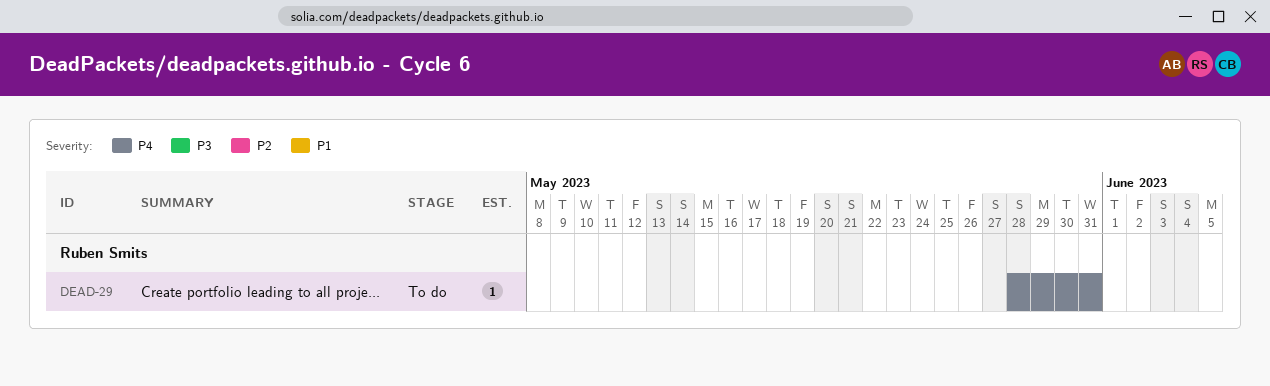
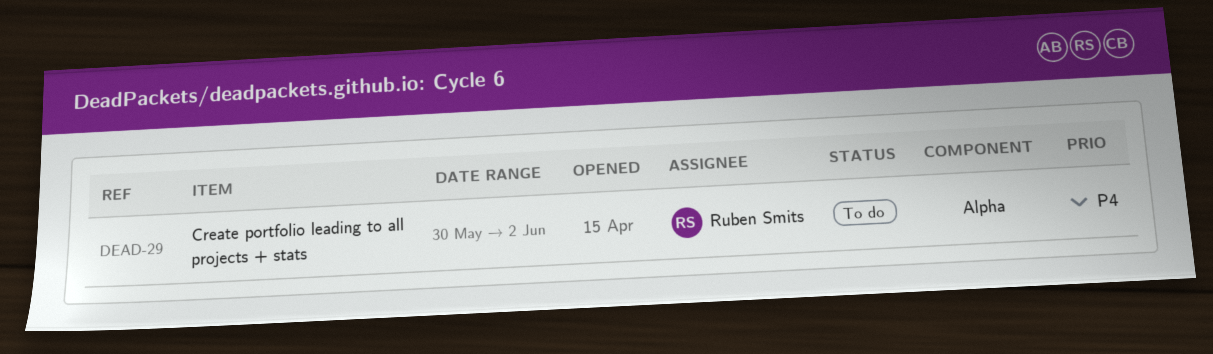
DEAD-29, start: May 28 -> May 30
DEAD-29, due: May 31 -> Jun 2

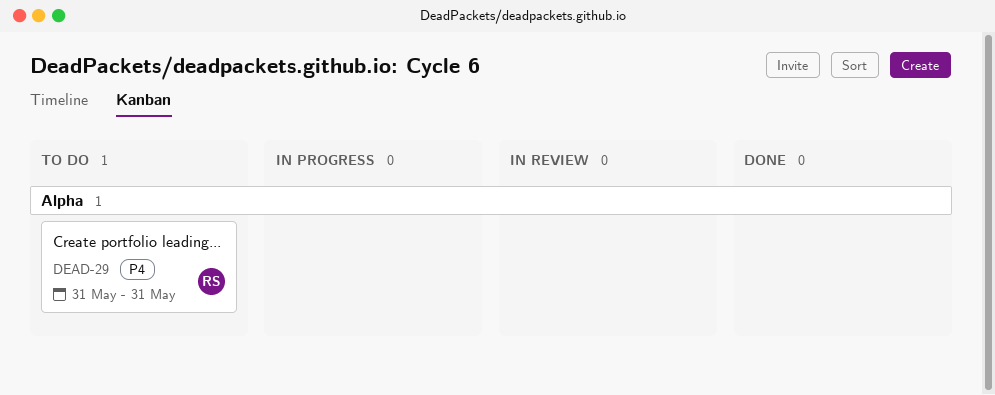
DEAD-29, start: May 30 -> May 31
DEAD-29, due: Jun 2 -> May 31

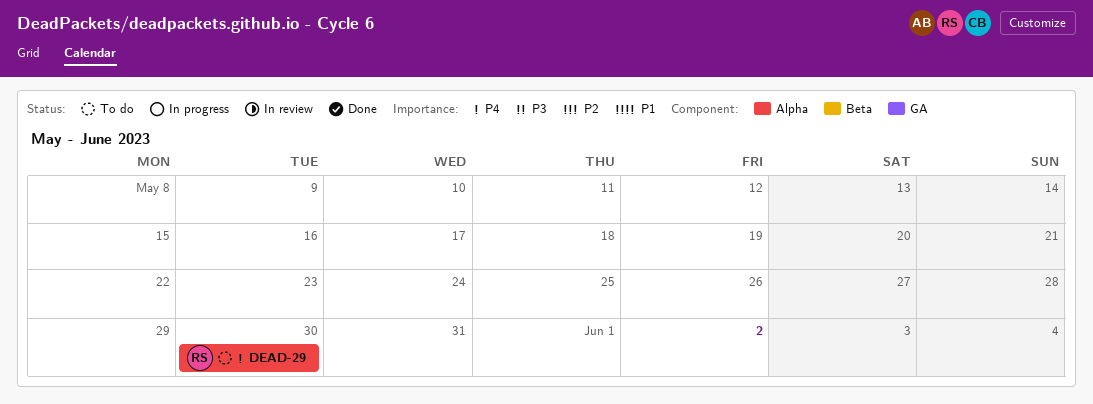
DEAD-29, start: May 31 -> May 30
DEAD-29, due: May 31 -> May 30

